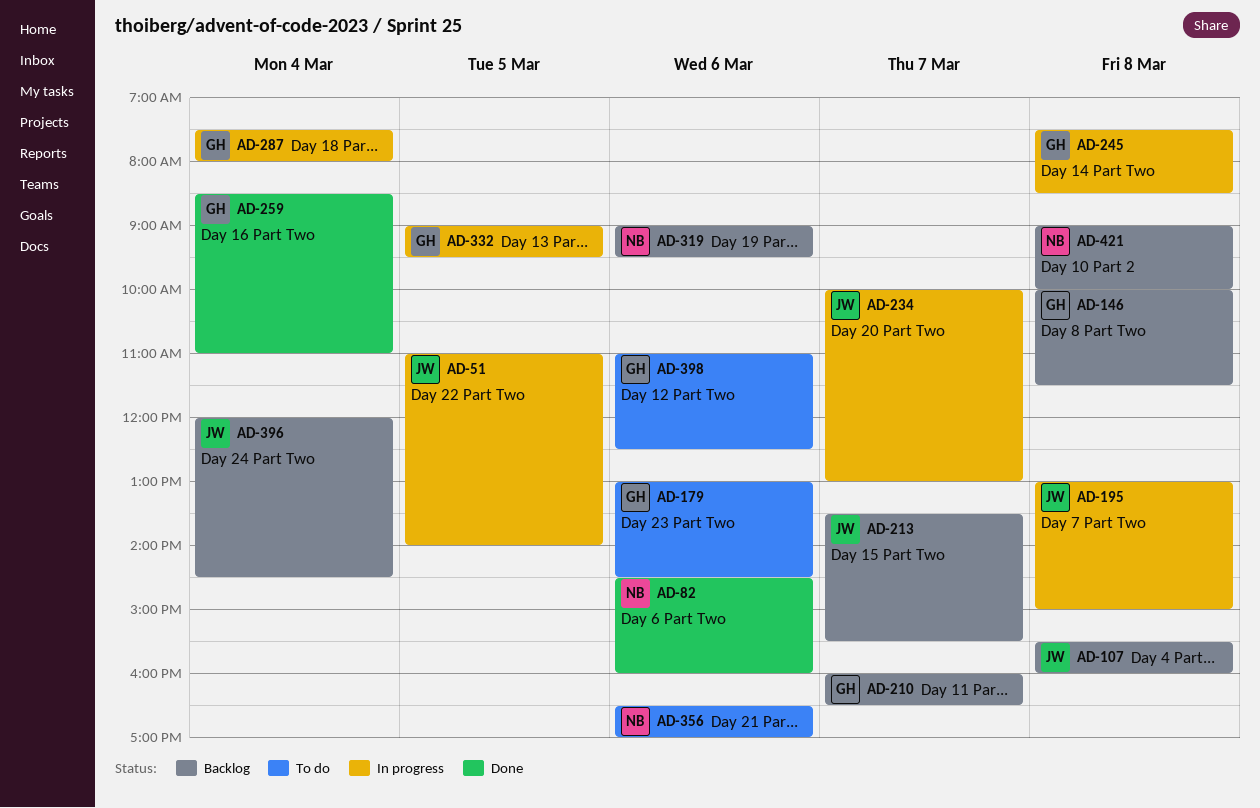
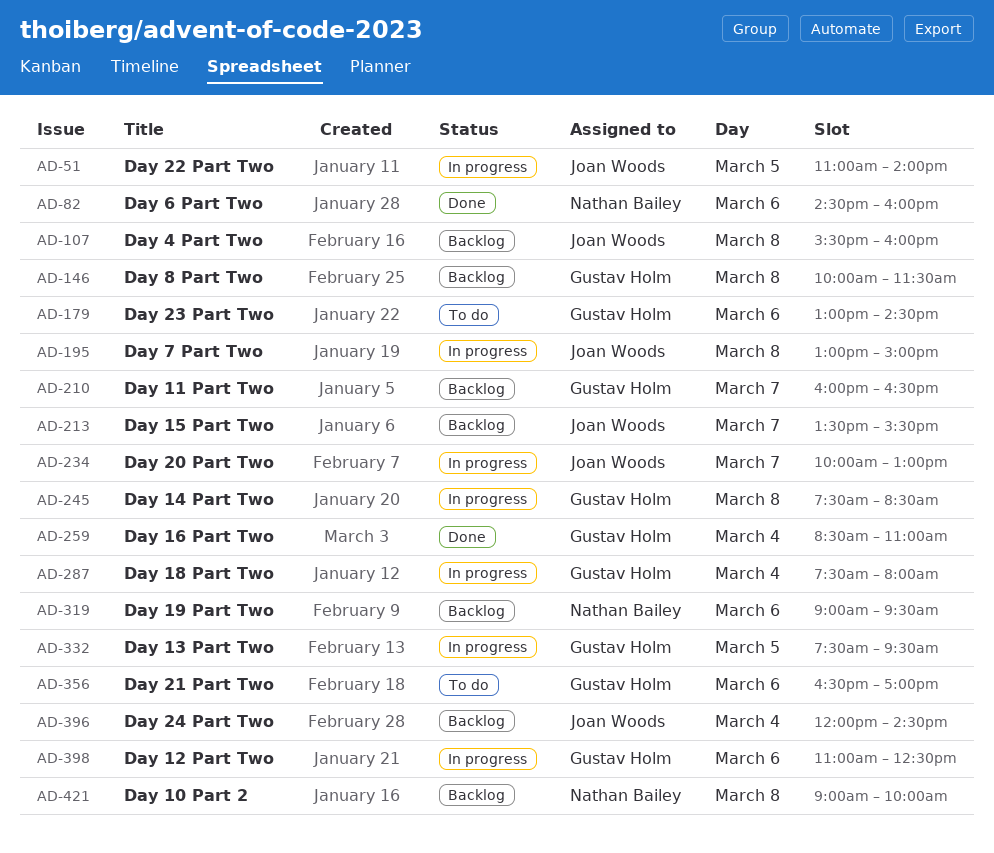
AD-332, begins: 09:00 -> 07:30
AD-356, owner: Nathan Bailey -> Gustav Holm
AD-398, status: To do -> In progress

